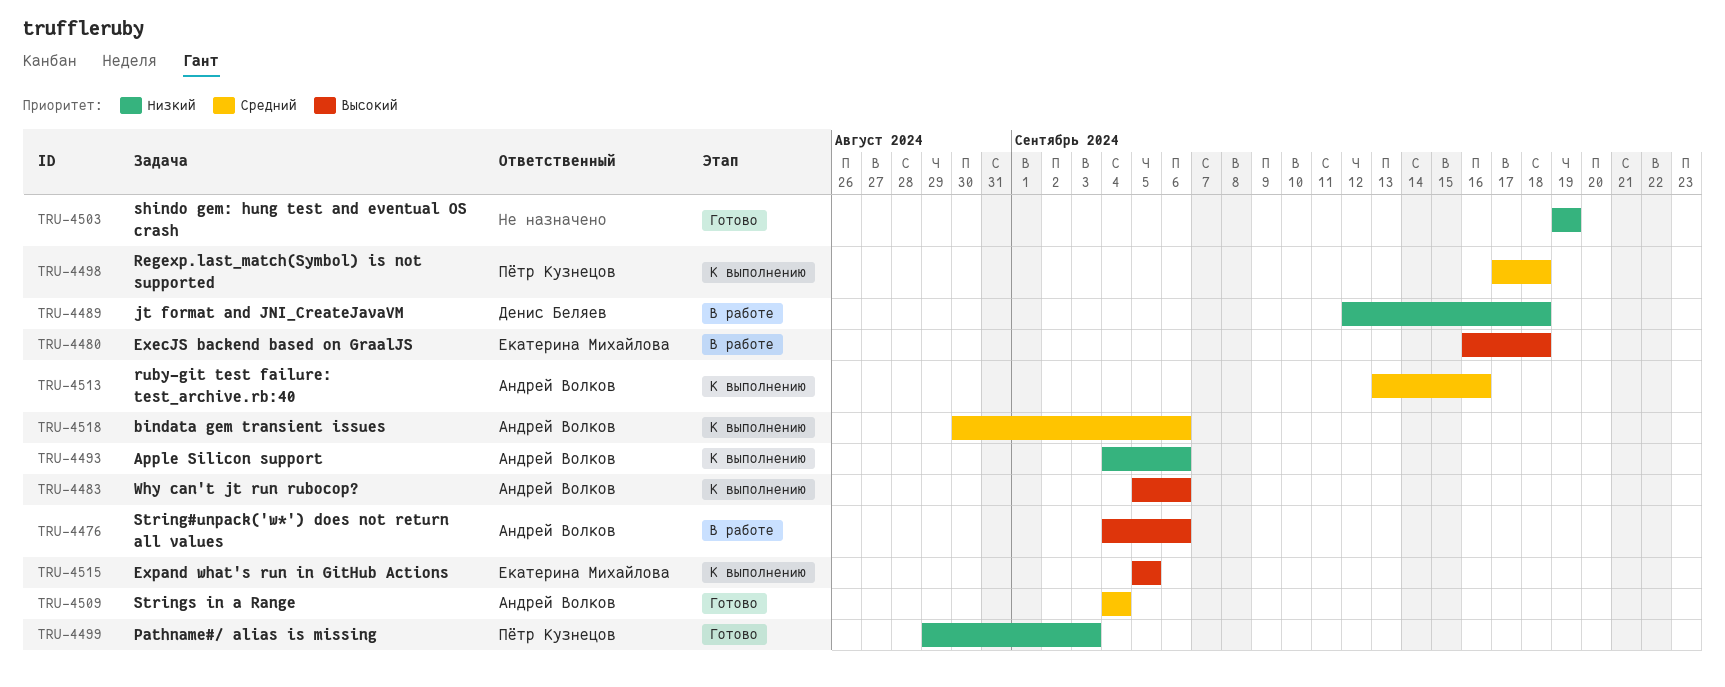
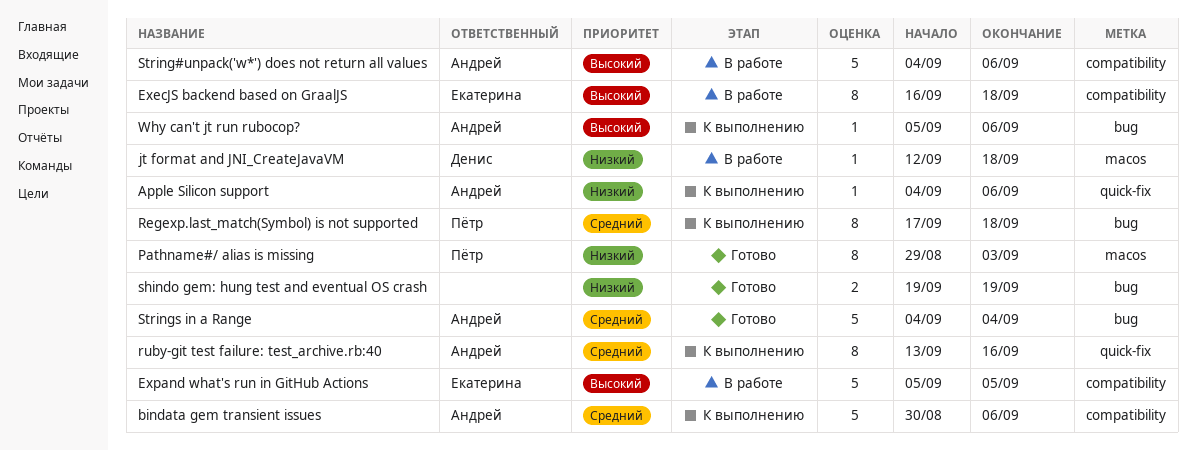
Expand what's run in GitHub Actions, status: К выполнению -> В работе

